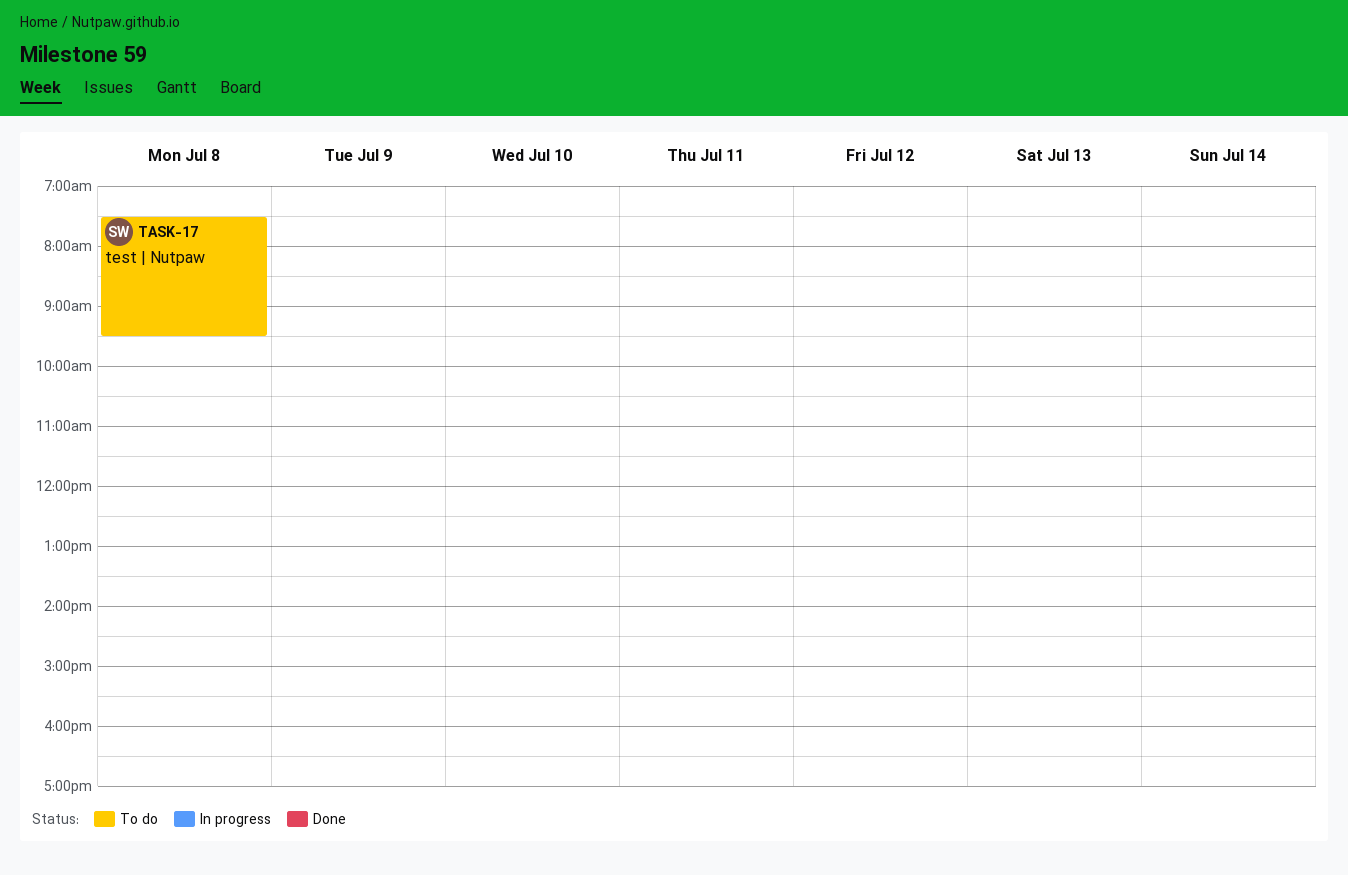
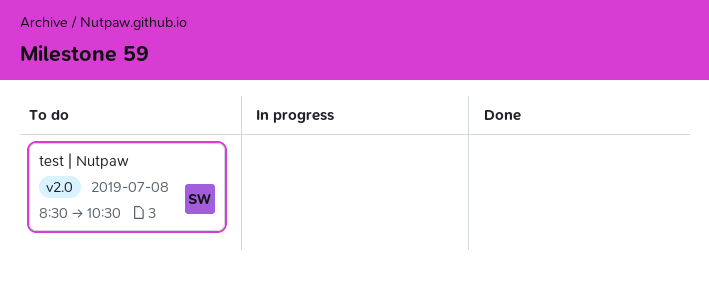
test | Nutpaw, begins: 07:30 -> 08:30
test | Nutpaw, ends: 09:30 -> 10:30

